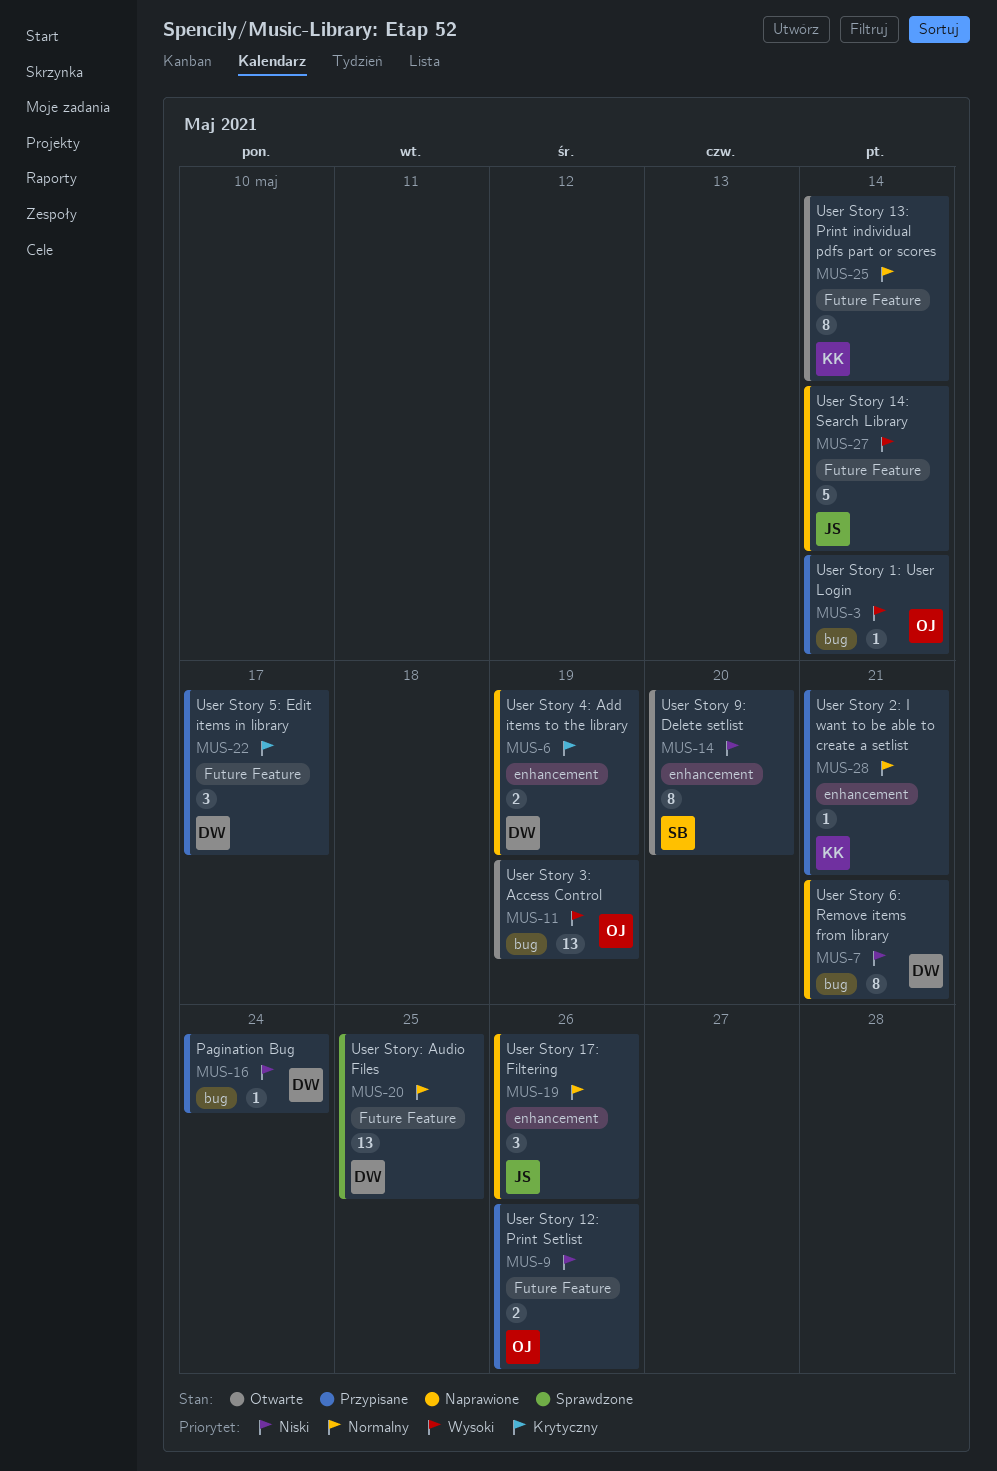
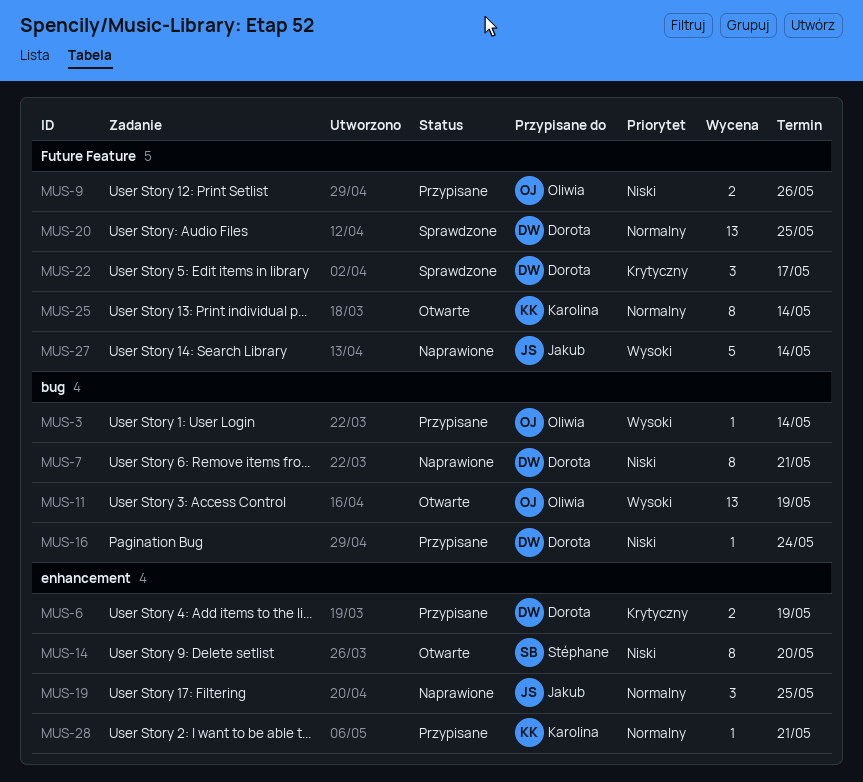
MUS-6, status: Naprawione -> Przypisane
MUS-19, due: May 26 -> May 25
MUS-22, status: Przypisane -> Sprawdzone

